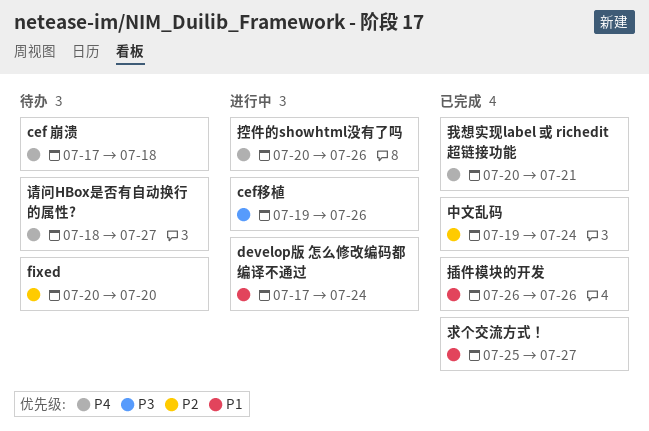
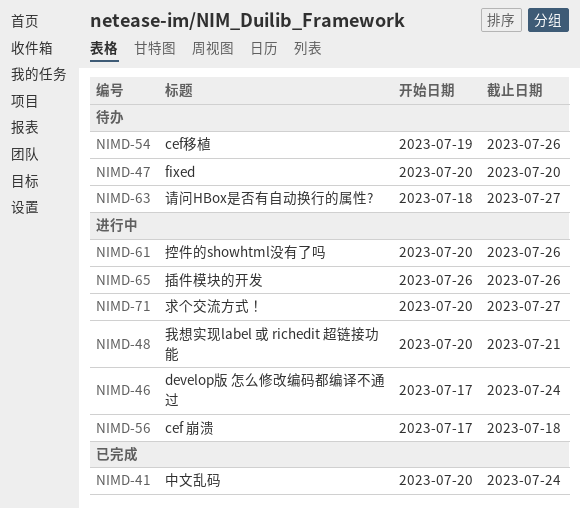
cef 崩溃, status: 待办 -> 进行中
cef移植, status: 进行中 -> 待办
中文乱码, start: Jul 19 -> Jul 20
我想实现label 或 richedit 超链接功能, status: 已完成 -> 进行中
插件模块的开发, status: 已完成 -> 进行中
求个交流方式！, status: 已完成 -> 进行中
求个交流方式！, start: Jul 25 -> Jul 20

